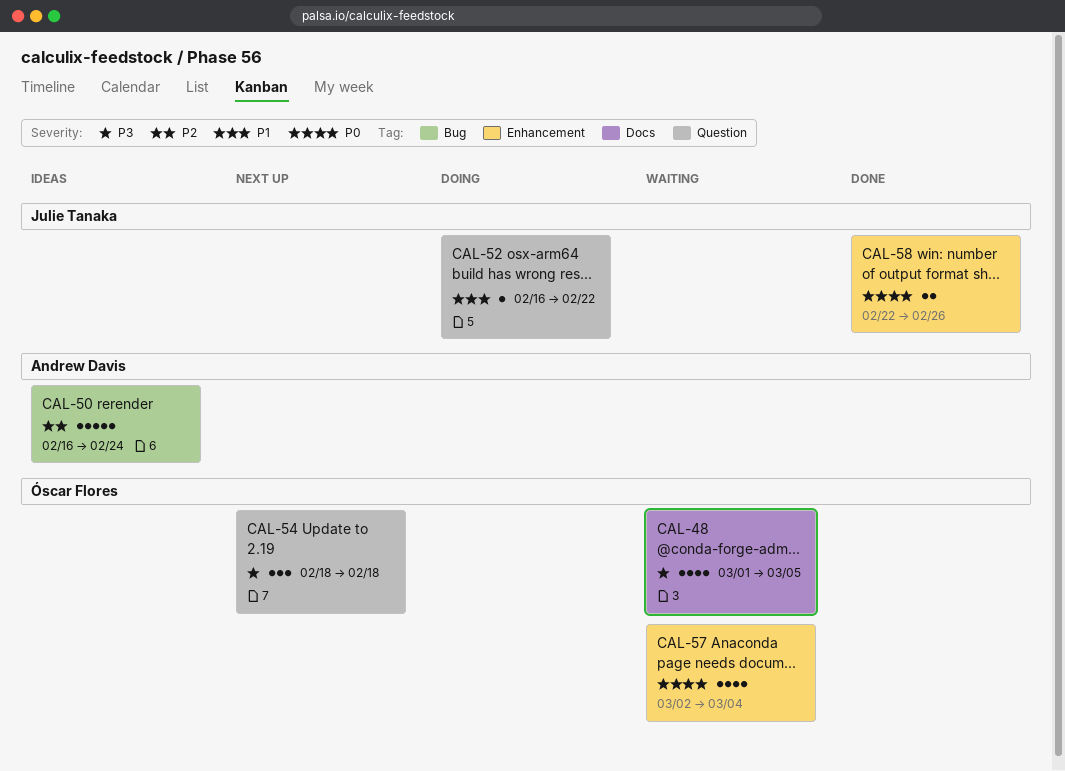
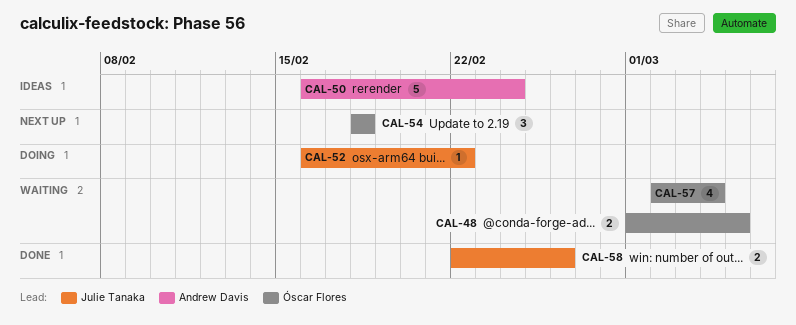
CAL-48, estimate: 4 -> 2

